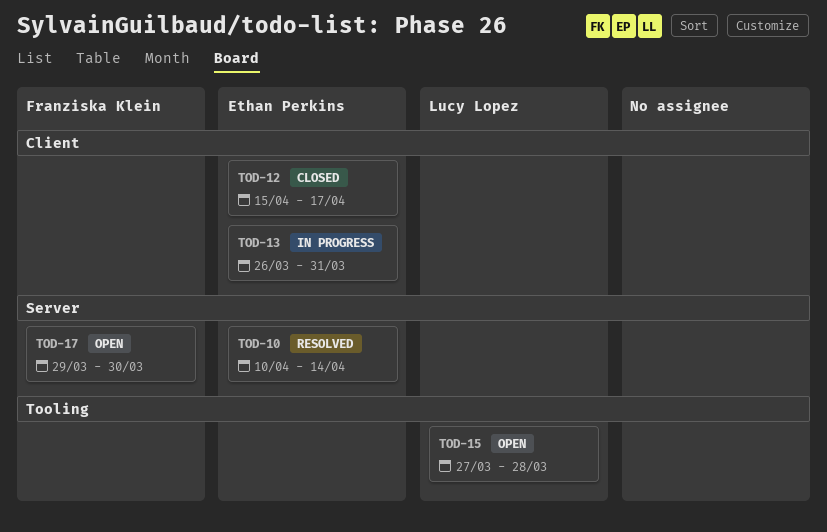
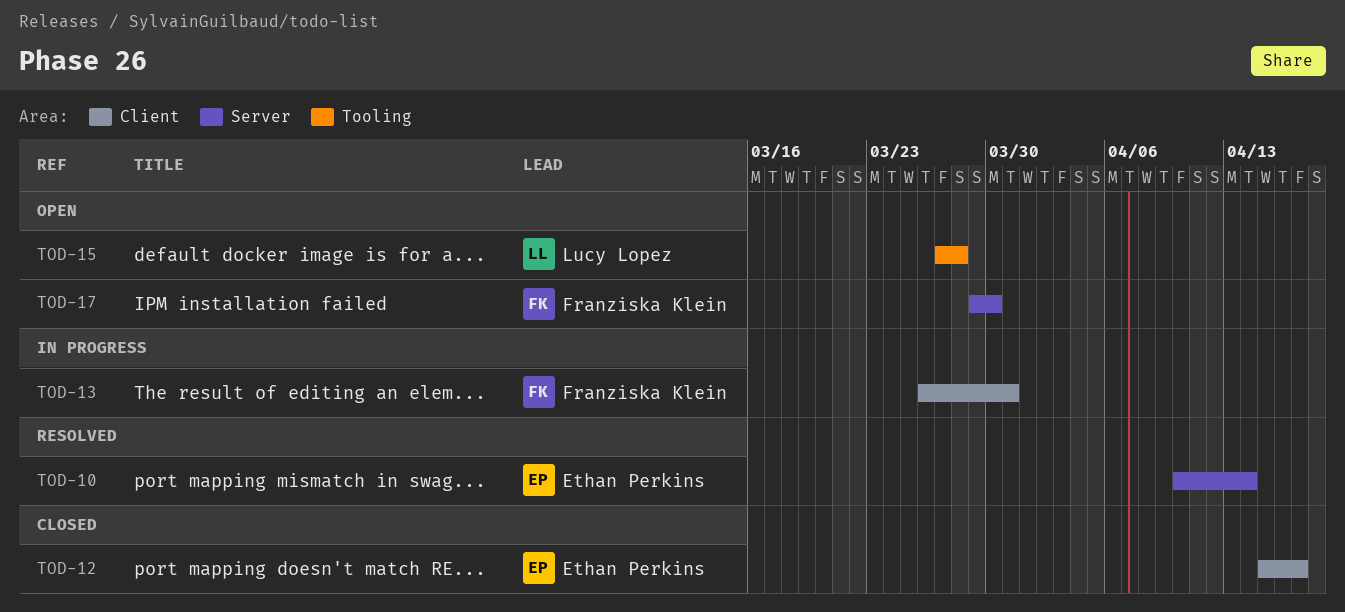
TOD-13, owner: Ethan Perkins -> Franziska Klein

